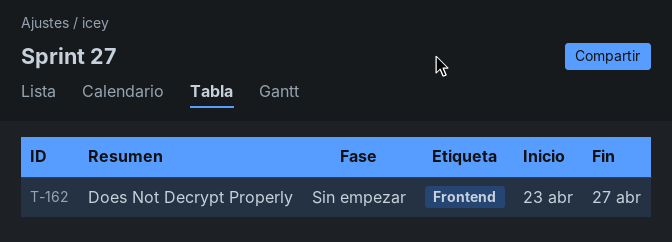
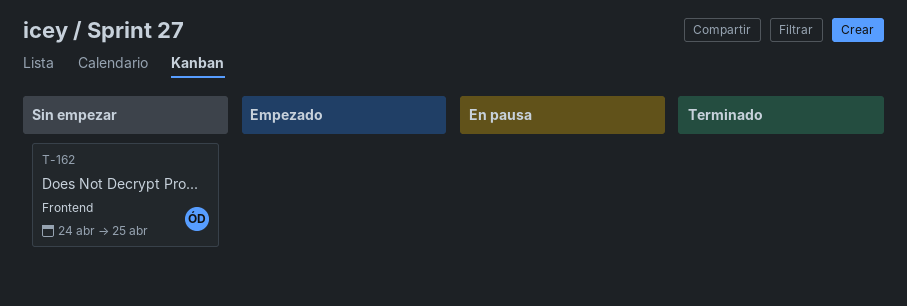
T-162, start: Apr 23 -> Apr 24
T-162, due: Apr 27 -> Apr 25

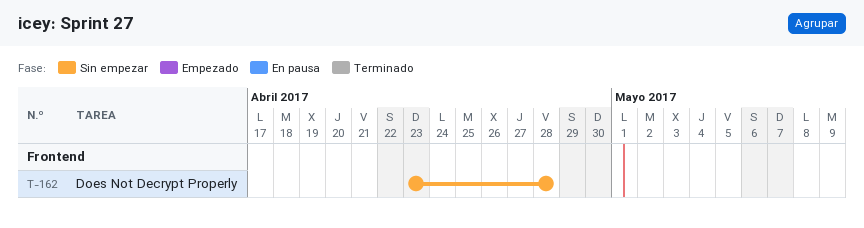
T-162, start: Apr 24 -> Apr 23
T-162, due: Apr 25 -> Apr 28

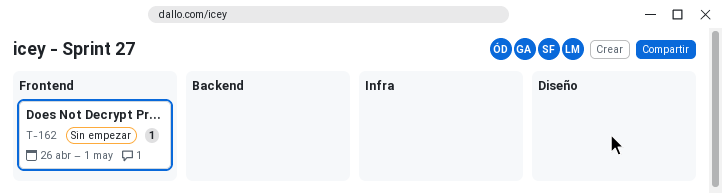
T-162, start: Apr 23 -> Apr 26
T-162, due: Apr 28 -> May 1

